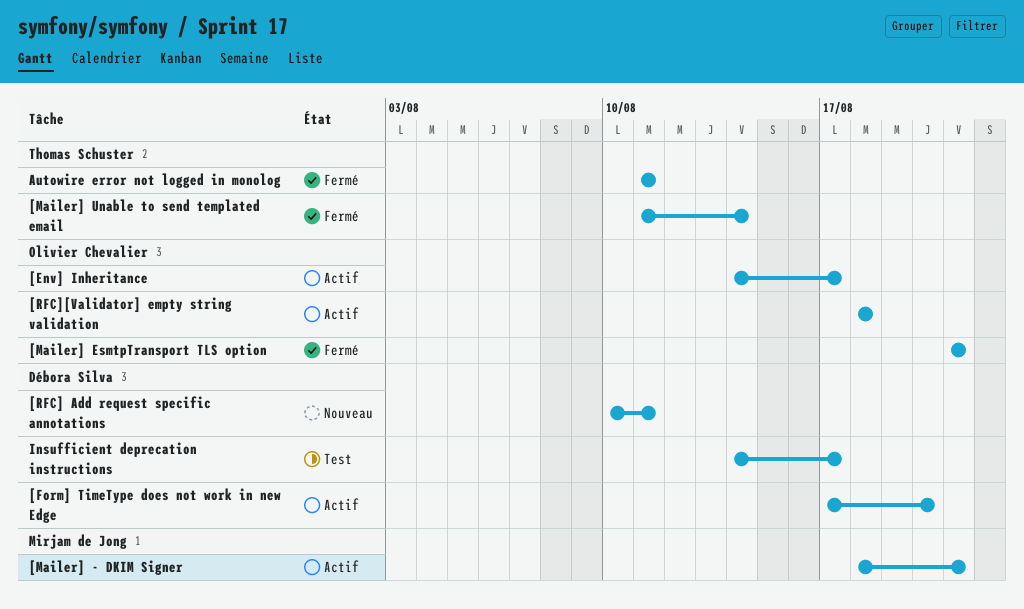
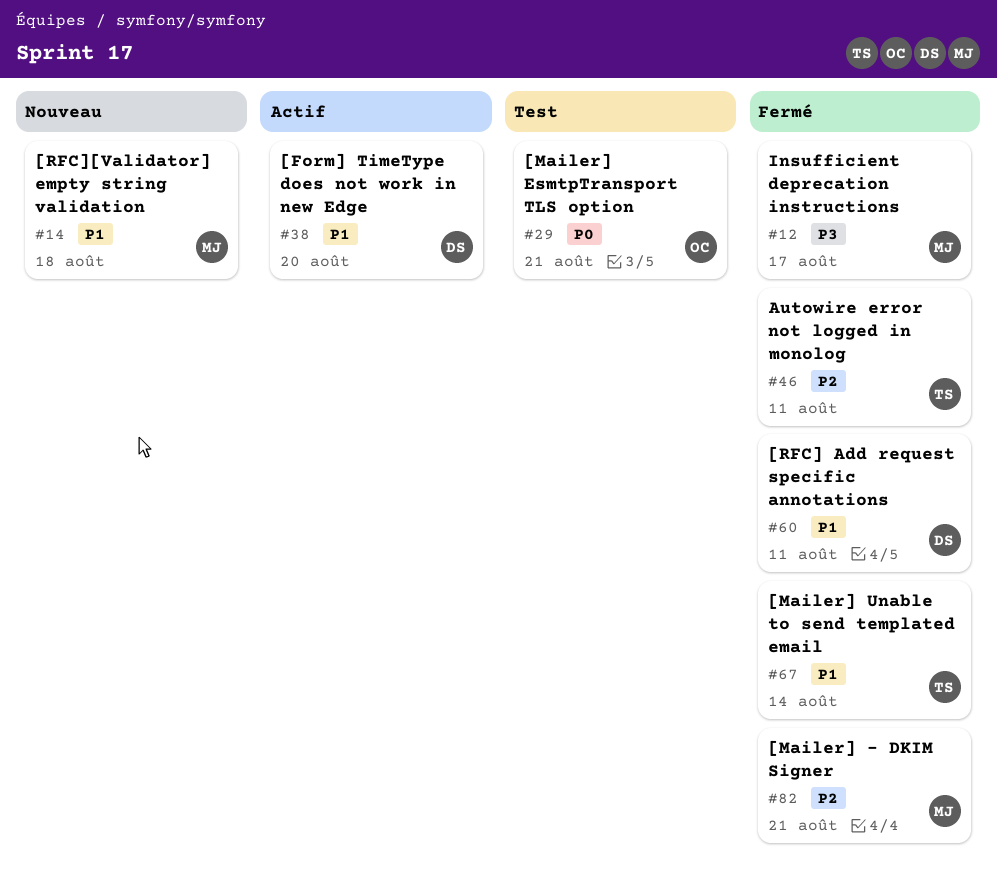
[Env] Inheritance: present -> none
[Mailer] - DKIM Signer, status: Actif -> Fermé
[Mailer] EsmtpTransport TLS option, status: Fermé -> Test
[RFC] Add request specific annotations, status: Nouveau -> Fermé
[RFC][Validator] empty string validation, status: Actif -> Nouveau
[RFC][Validator] empty string validation, owner: Olivier Chevalier -> Mirjam de Jong
Insufficient deprecation instructions, status: Test -> Fermé
Insufficient deprecation instructions, owner: Débora Silva -> Mirjam de Jong

